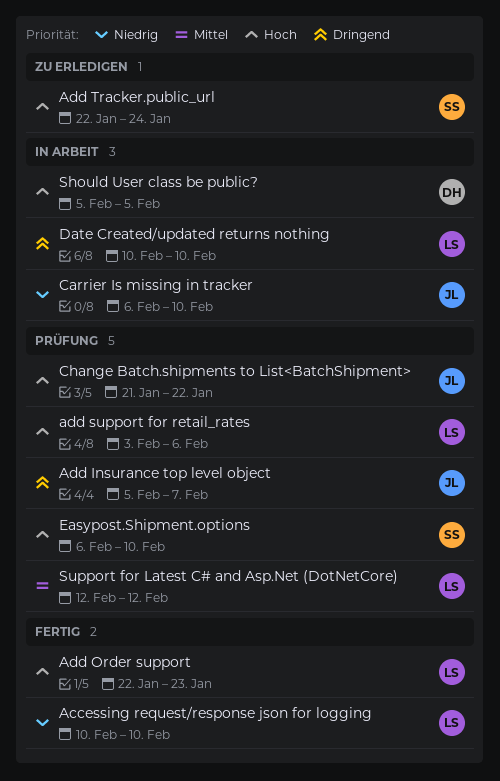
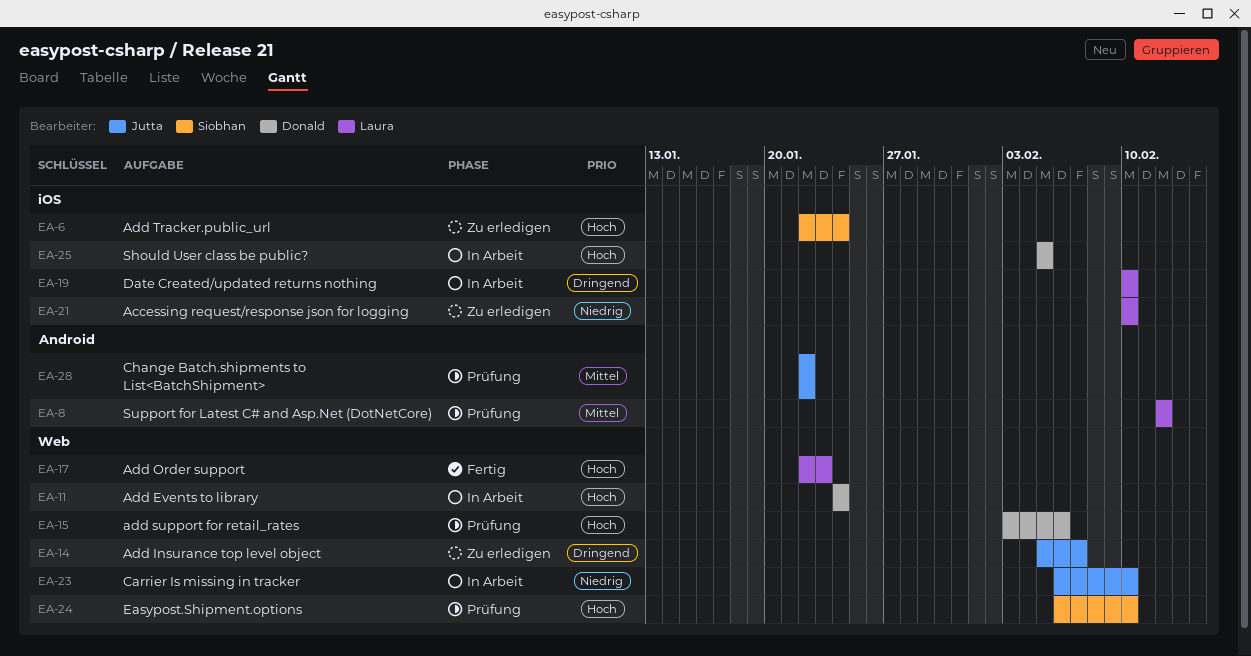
Accessing request/response json for logging, status: Fertig -> Zu erledigen
Add Events to library: none -> present
Add Insurance top level object, status: Prüfung -> Zu erledigen
add support for retail_rates, owner: Laura -> Donald
Change Batch.shipments to List<BatchShipment>, priority: Hoch -> Mittel
Change Batch.shipments to List<BatchShipment>, start: Jan 21 -> Jan 22

